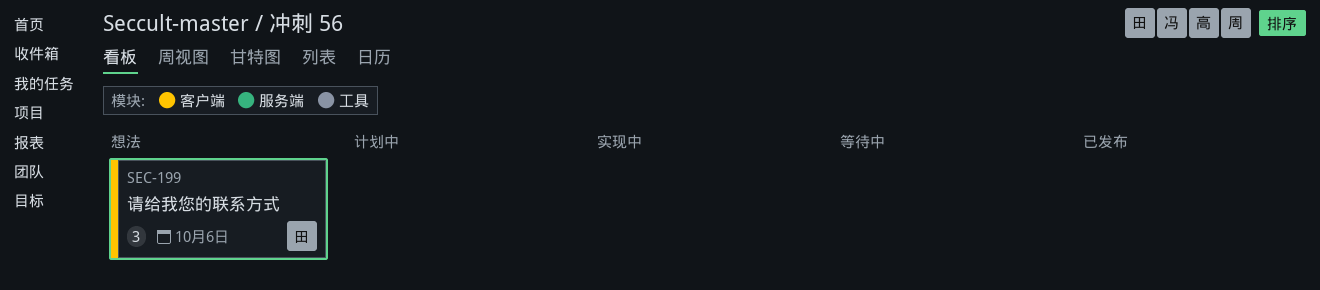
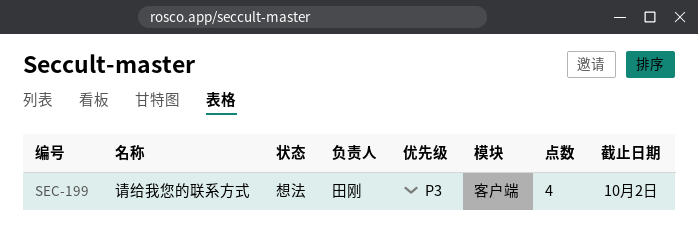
SEC-199, estimate: 3 -> 4
SEC-199, due: Oct 6 -> Oct 2

